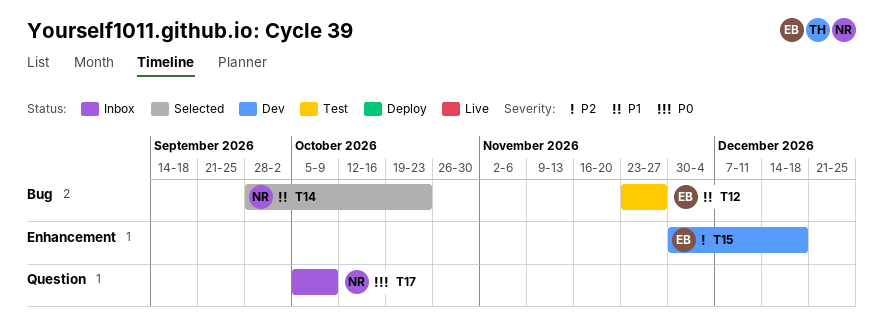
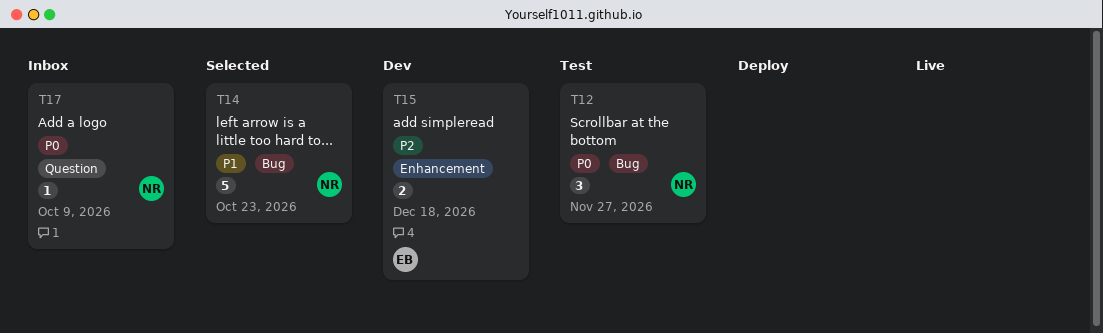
T12, owner: EB -> NR
T12, priority: P1 -> P0

